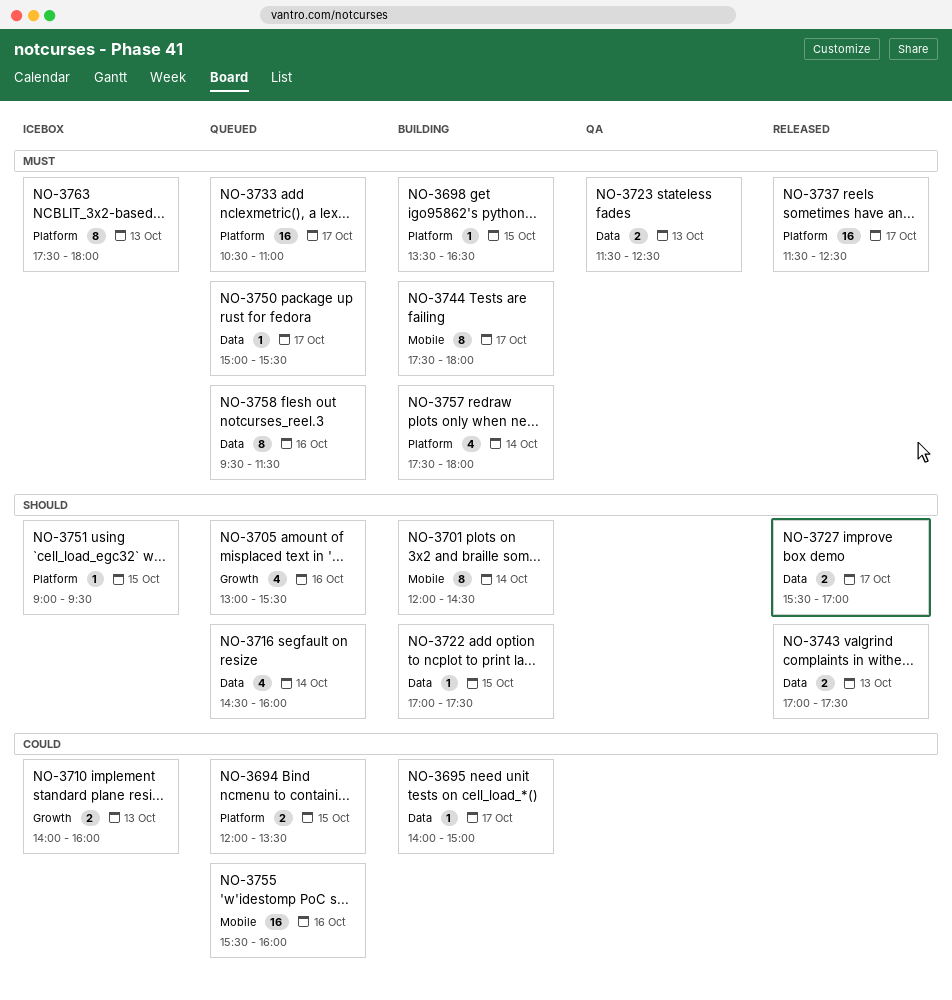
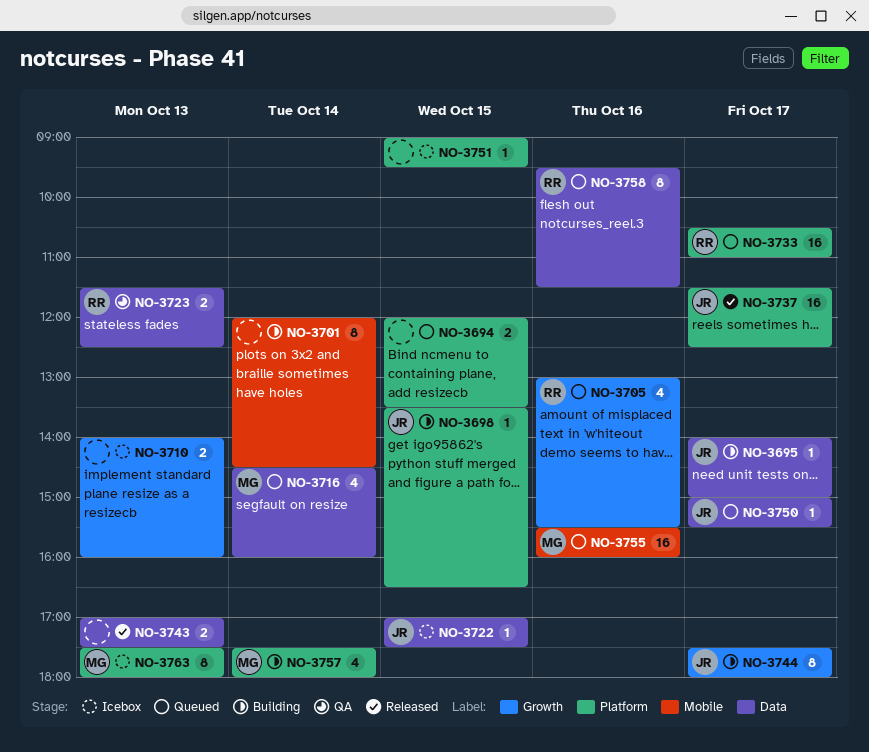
NO-3722, status: Building -> Icebox
NO-3727: present -> none
NO-3744, label: Mobile -> Growth

